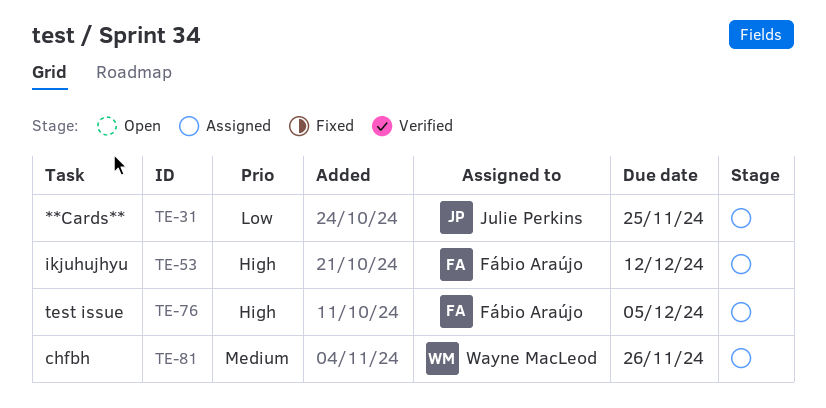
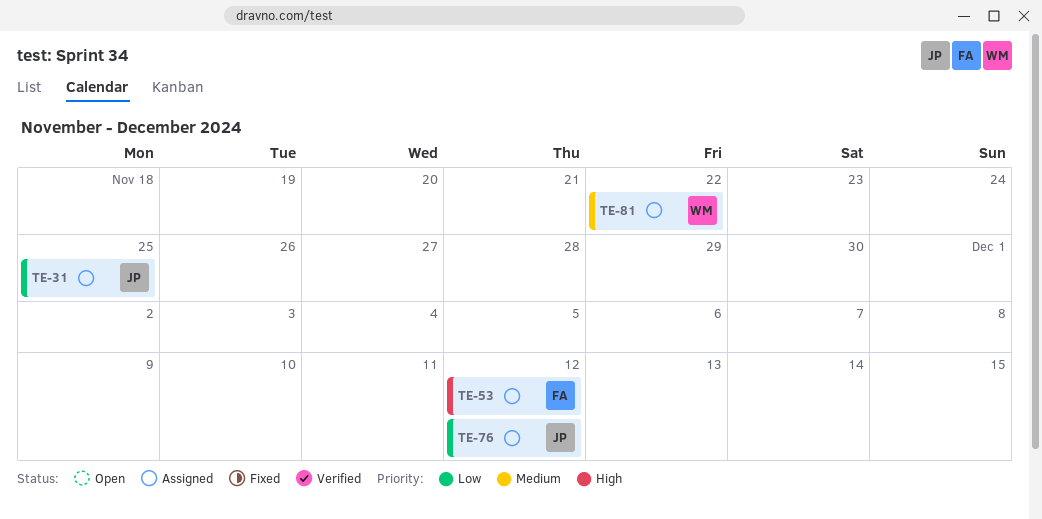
TE-76, owner: Fábio Araújo -> Julie Perkins
TE-76, priority: High -> Low
TE-76, due: Dec 5 -> Dec 12
TE-81, due: Nov 26 -> Nov 22

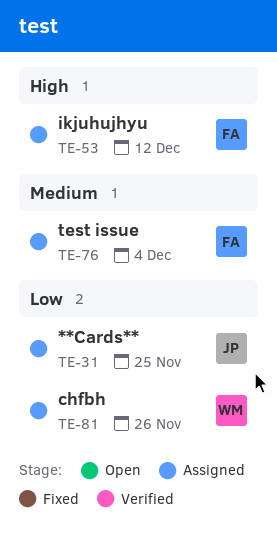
TE-76, owner: JP -> FA
TE-76, priority: Low -> Medium
TE-76, due: Dec 12 -> Dec 4
TE-81, priority: Medium -> Low
TE-81, due: Nov 22 -> Nov 26

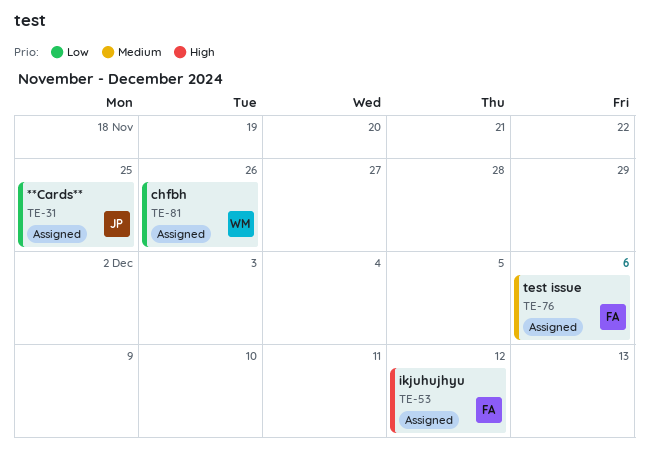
TE-76, due: Dec 4 -> Dec 6

